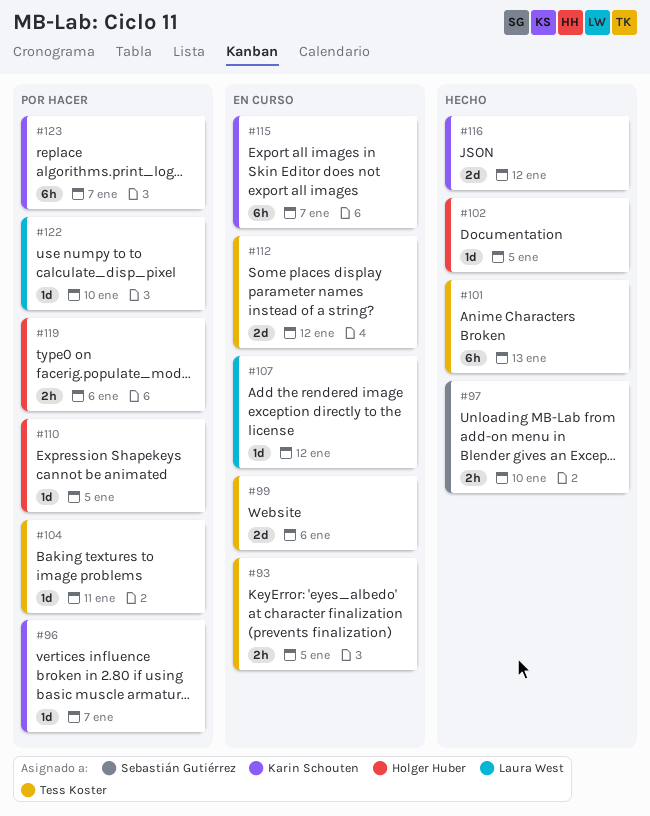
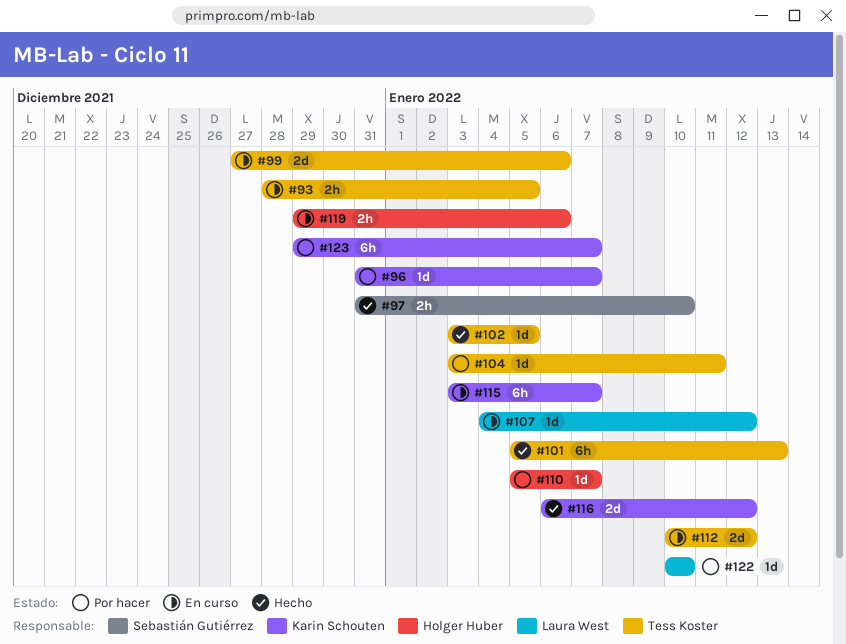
#102, owner: Holger Huber -> Tess Koster
#110, due: Jan 5 -> Jan 7
#119, status: Por hacer -> En curso

